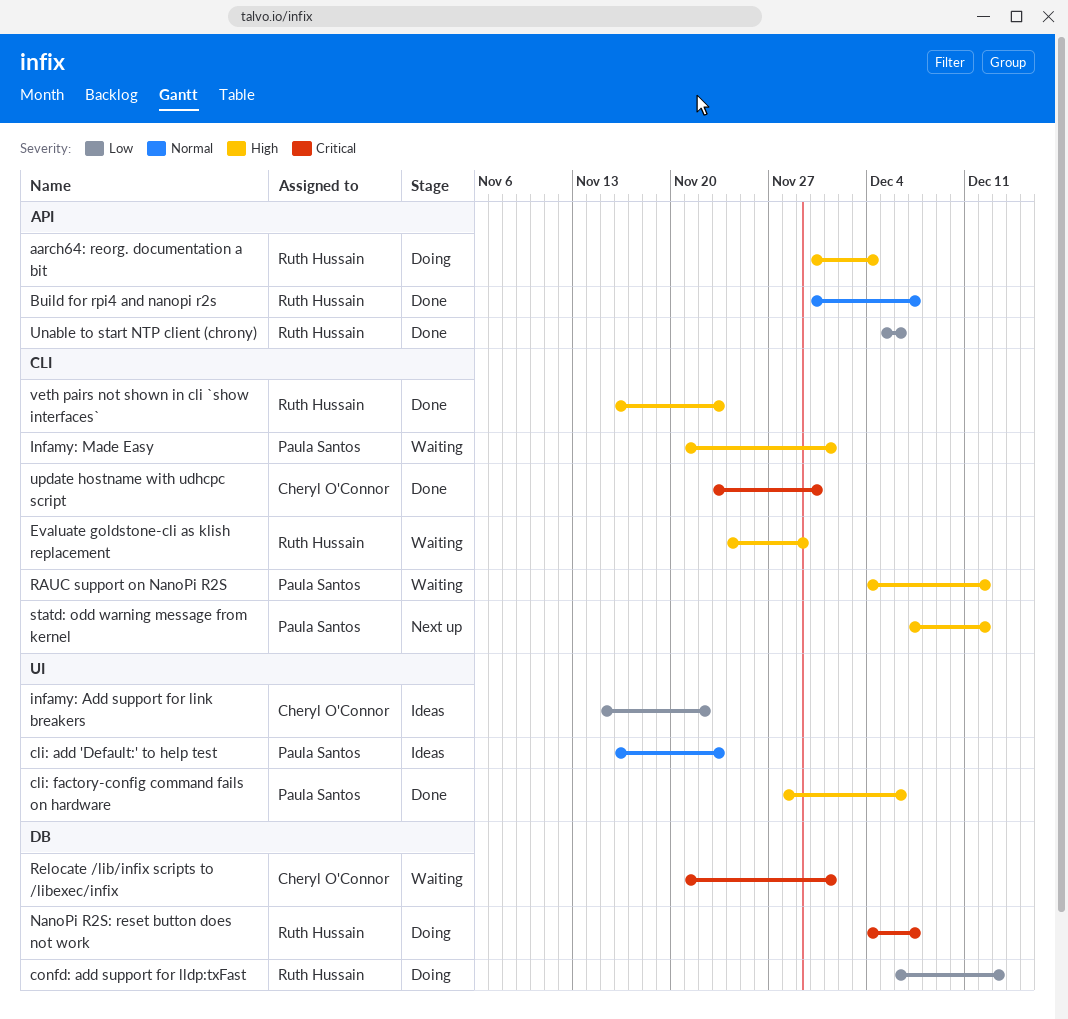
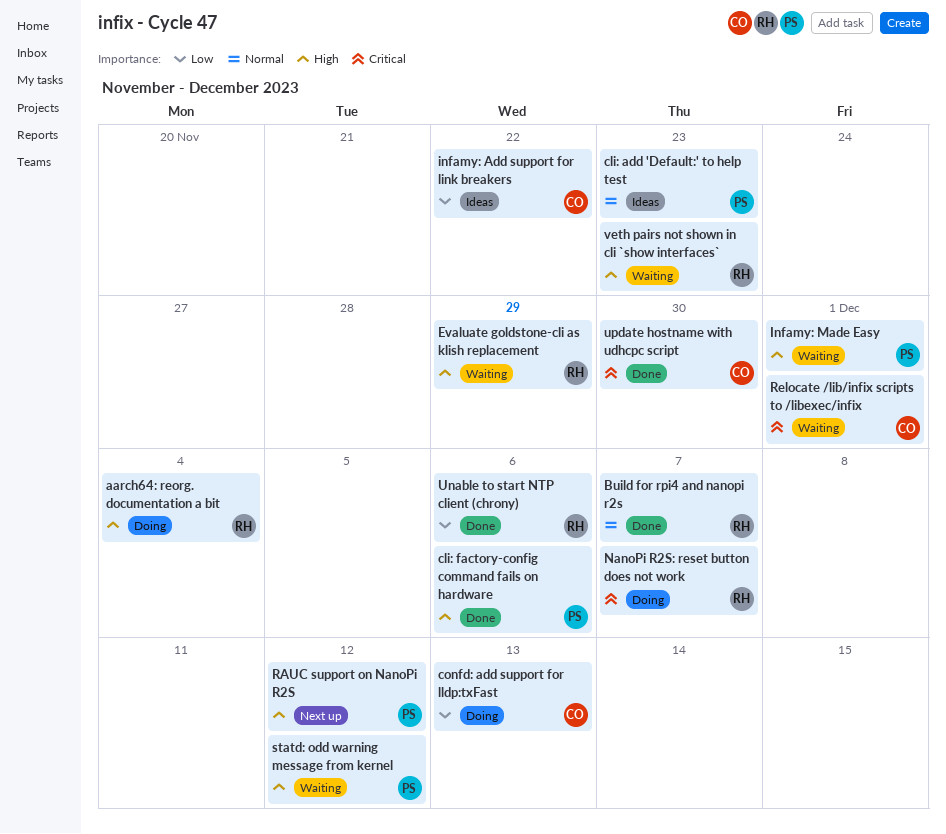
confd: add support for lldp:txFast, owner: Ruth Hussain -> Cheryl O'Connor
RAUC support on NanoPi R2S, status: Waiting -> Next up
statd: odd warning message from kernel, status: Next up -> Waiting
veth pairs not shown in cli `show interfaces`, status: Done -> Waiting

